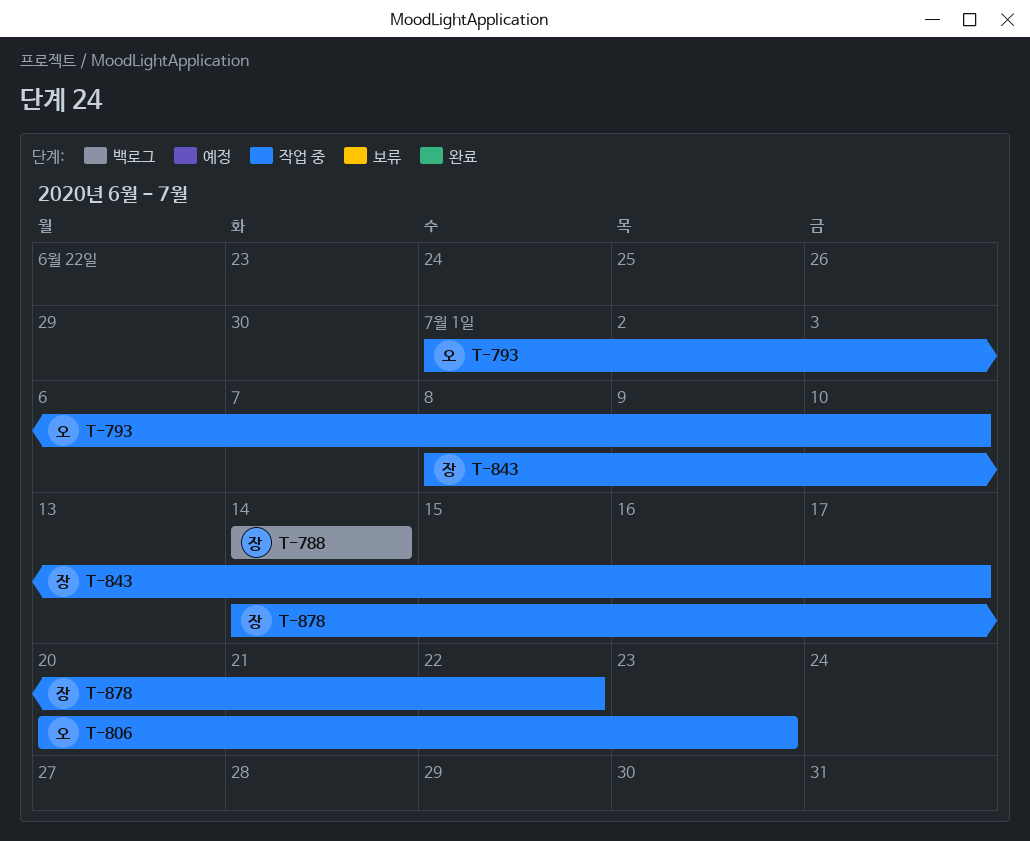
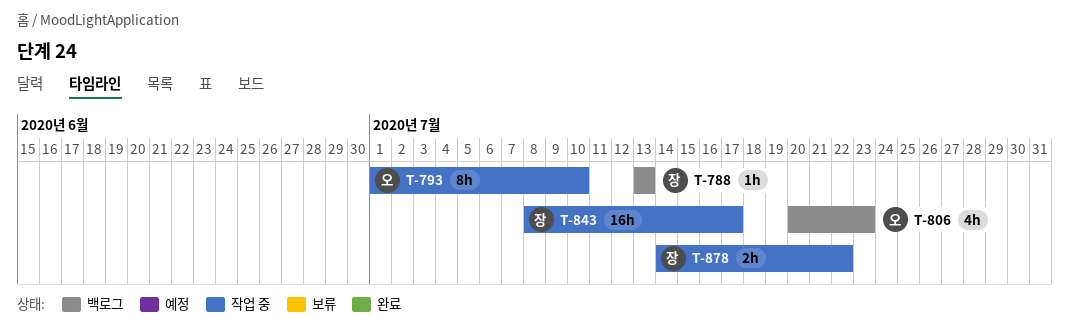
T-788, start: Jul 14 -> Jul 13
T-788, due: Jul 14 -> Jul 13
T-806, status: 작업 중 -> 백로그

